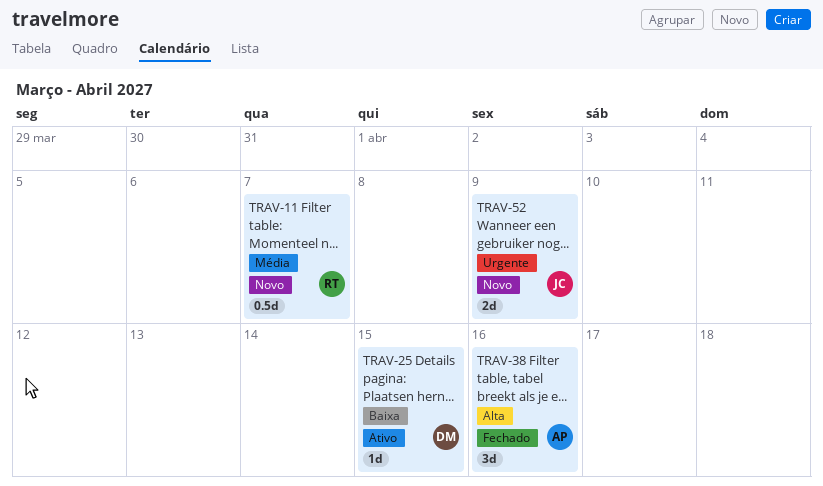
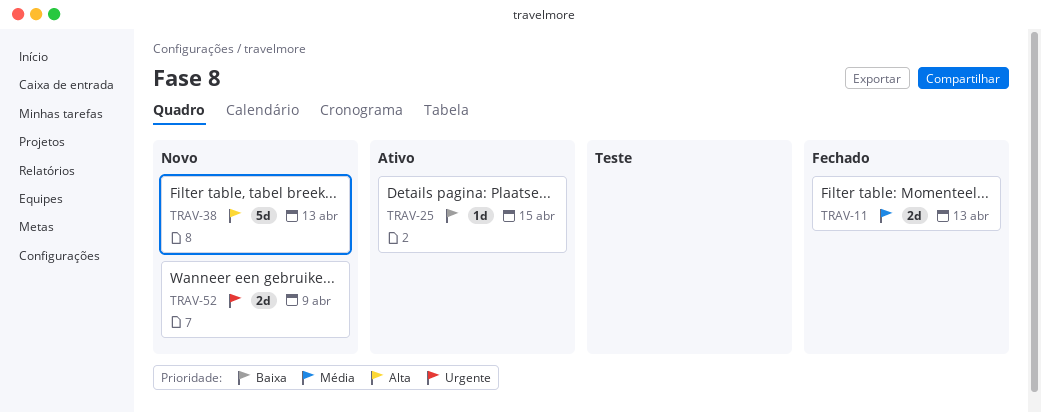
TRAV-11, status: Novo -> Fechado
TRAV-11, estimate: 0.5d -> 2d
TRAV-11, due: Apr 7 -> Apr 13
TRAV-38, status: Fechado -> Novo
TRAV-38, estimate: 3d -> 5d
TRAV-38, due: Apr 16 -> Apr 13

